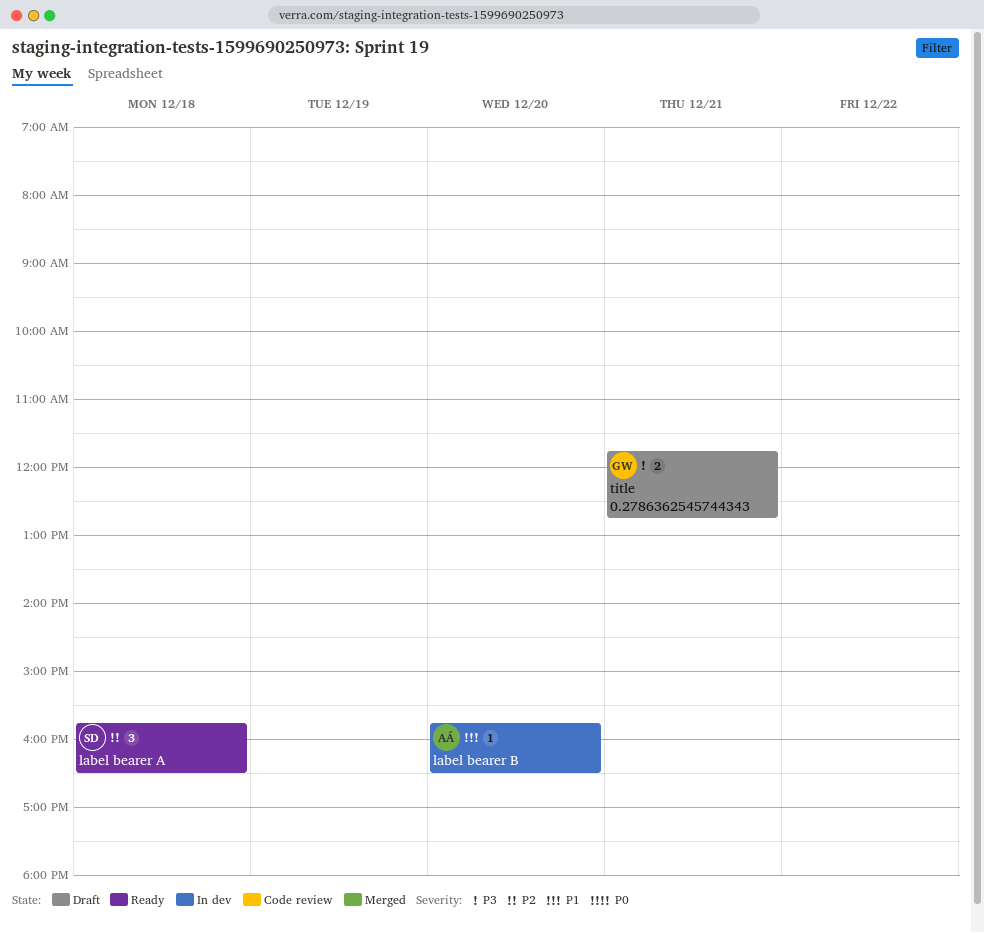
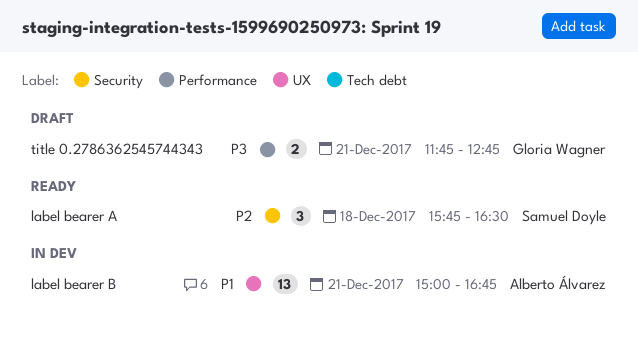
label bearer B, estimate: 1 -> 13
label bearer B, day: Dec 20 -> Dec 21
label bearer B, begins: 15:45 -> 15:00
label bearer B, ends: 16:30 -> 16:45

